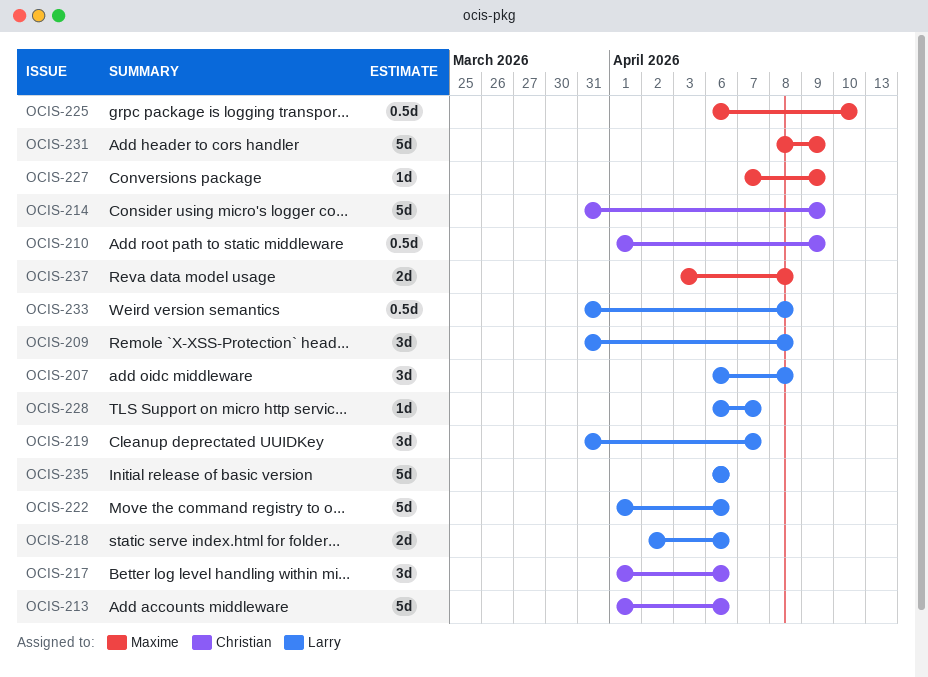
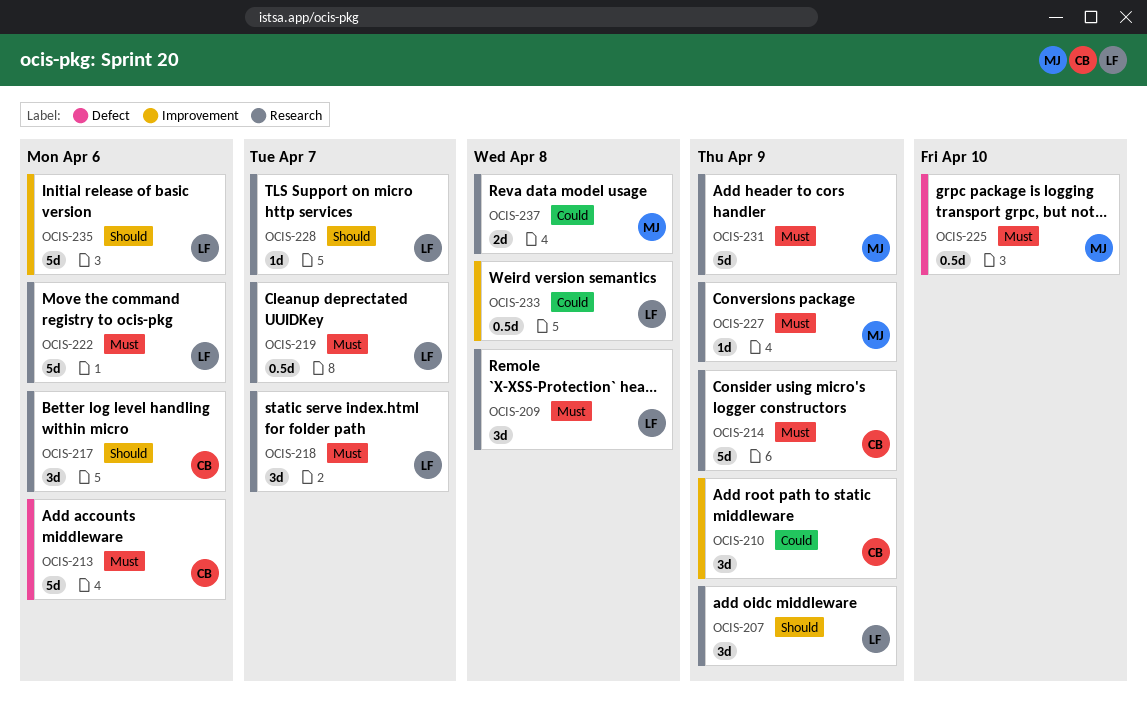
OCIS-207, due: Apr 8 -> Apr 9
OCIS-210, estimate: 0.5d -> 3d
OCIS-218, estimate: 2d -> 3d
OCIS-218, due: Apr 6 -> Apr 7
OCIS-219, estimate: 3d -> 0.5d

